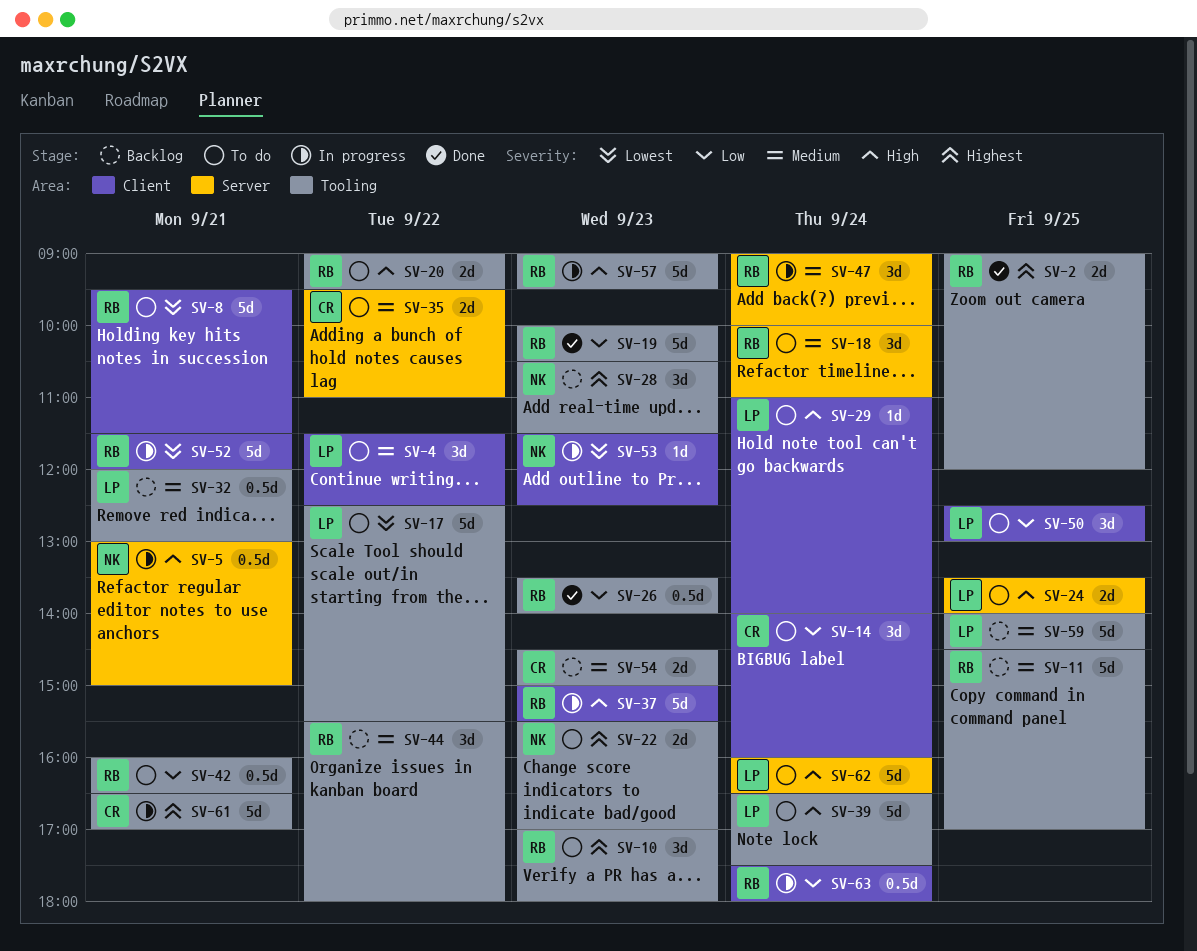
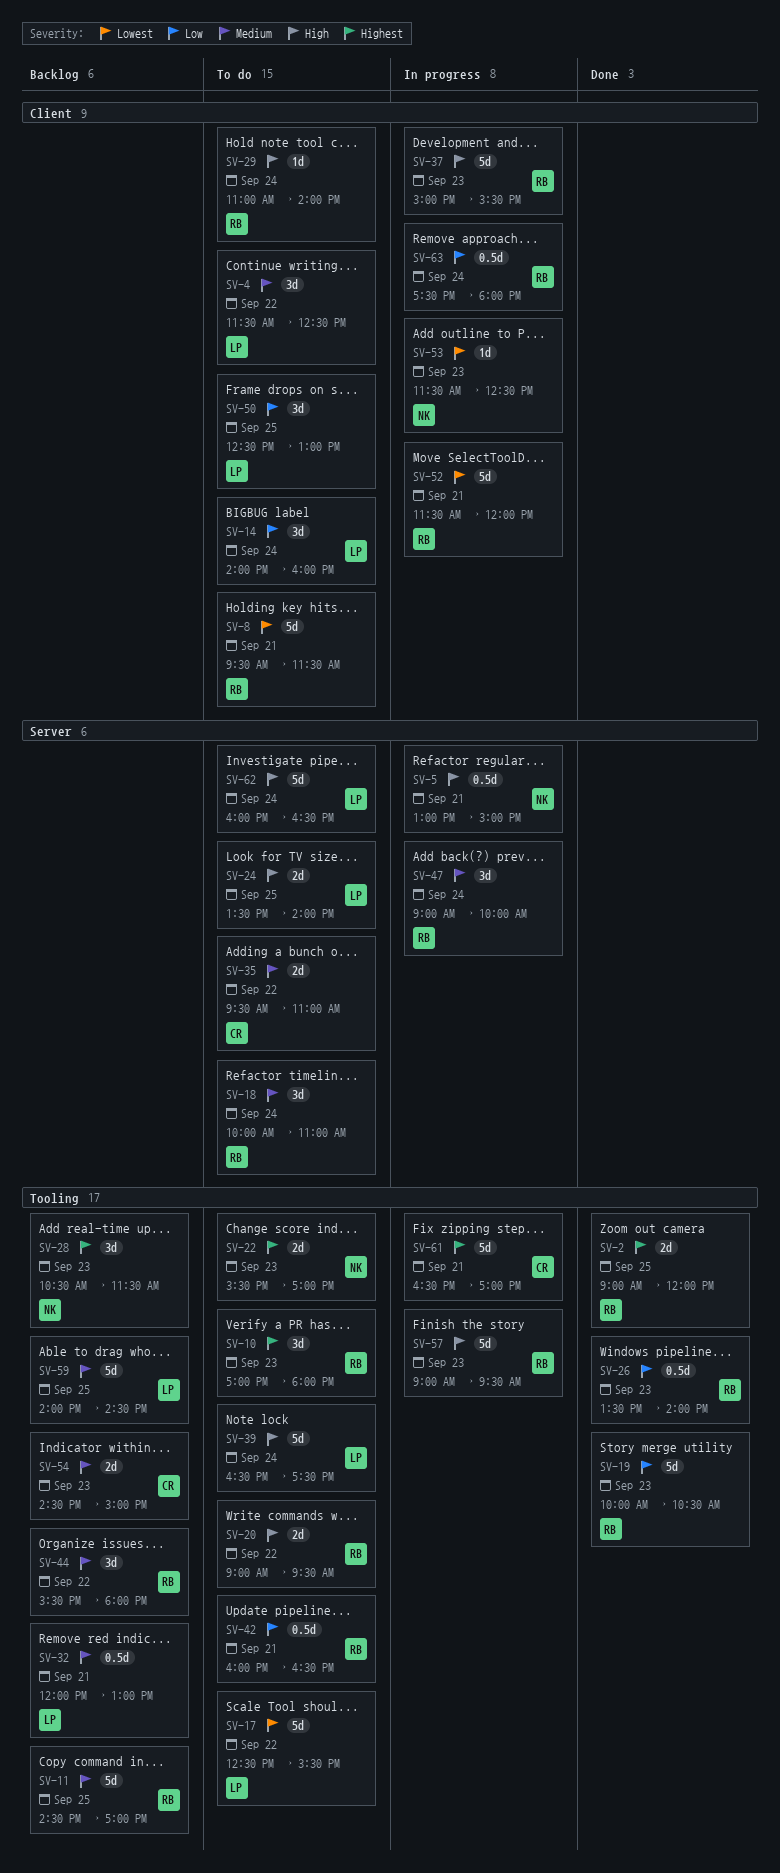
SV-14, owner: CR -> LP
SV-29, owner: LP -> RB

